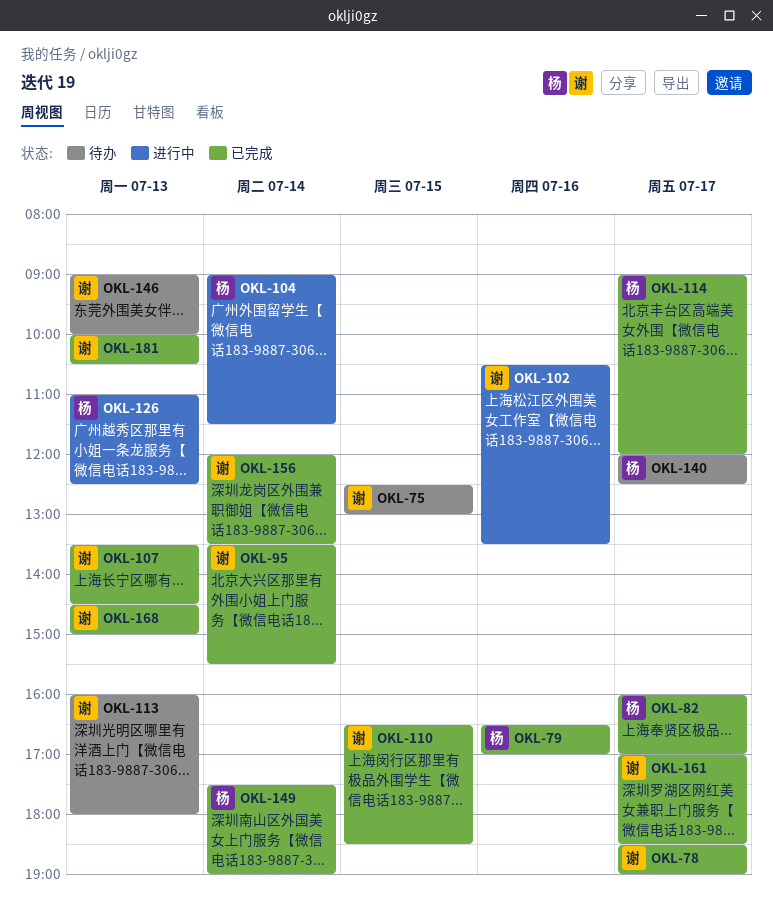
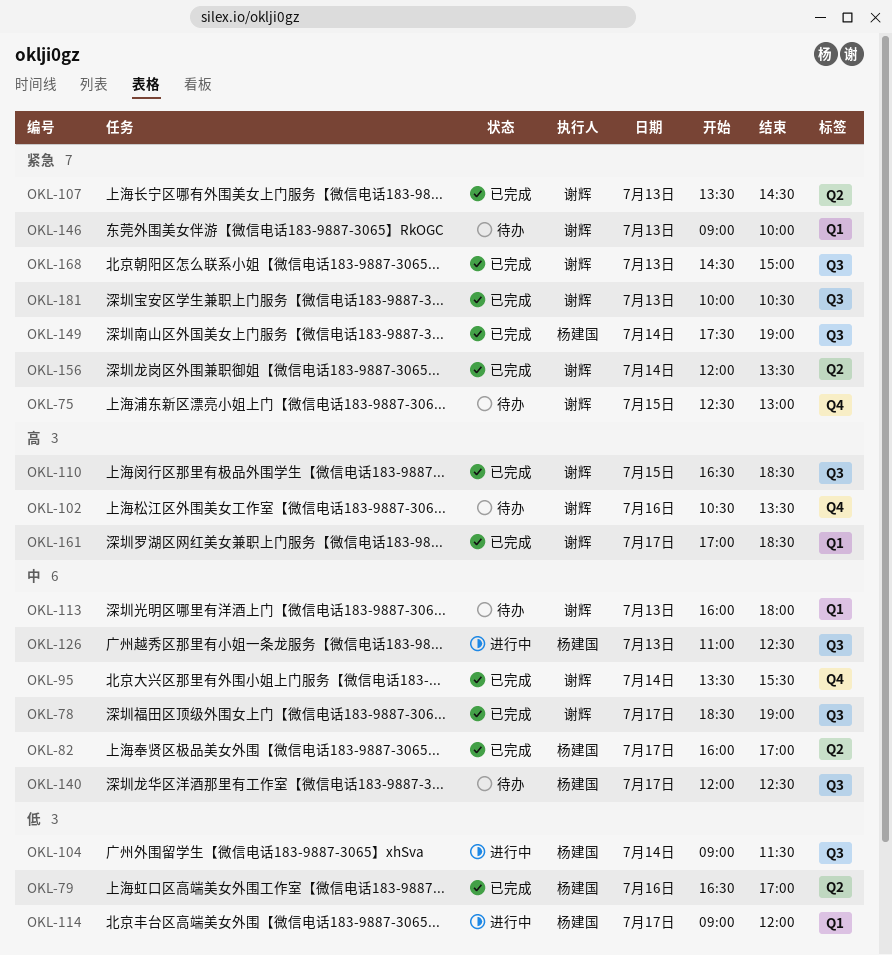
OKL-102, status: 进行中 -> 待办
OKL-114, status: 已完成 -> 进行中

